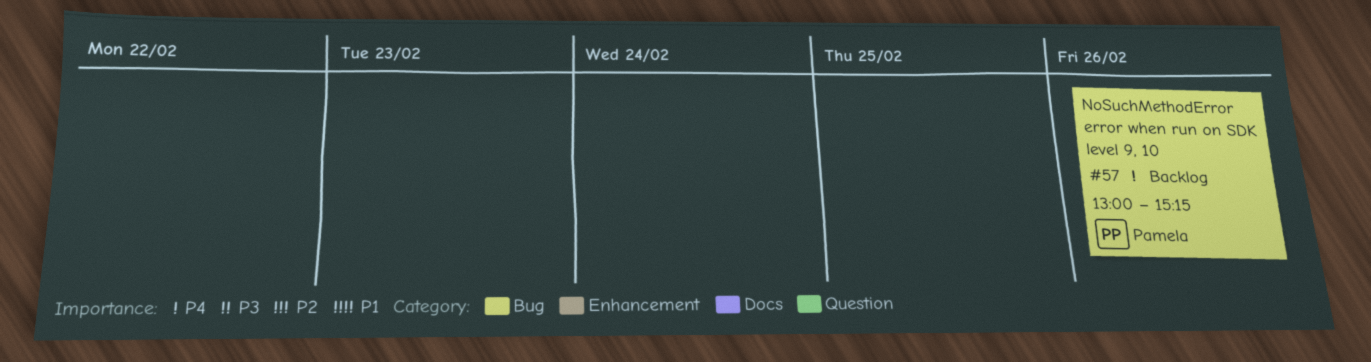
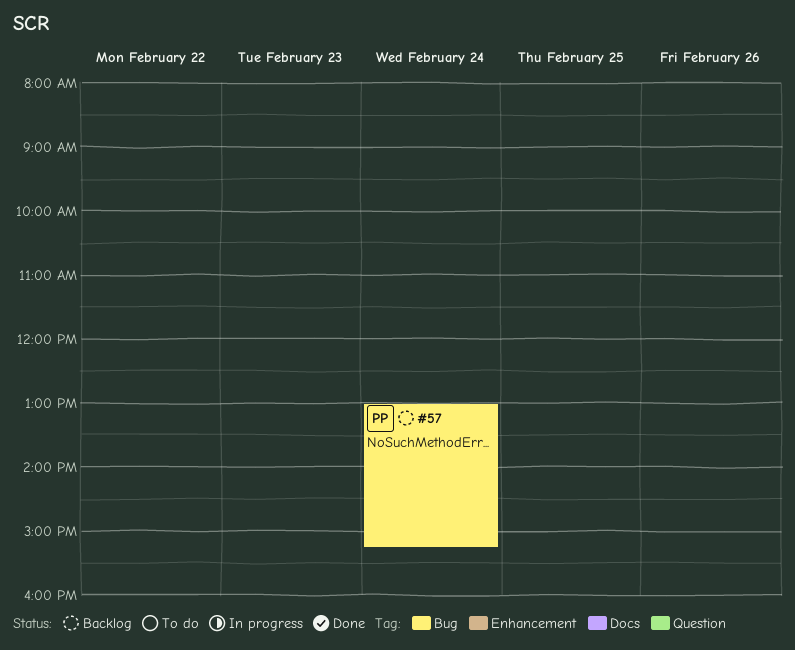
#57, day: Feb 26 -> Feb 24

